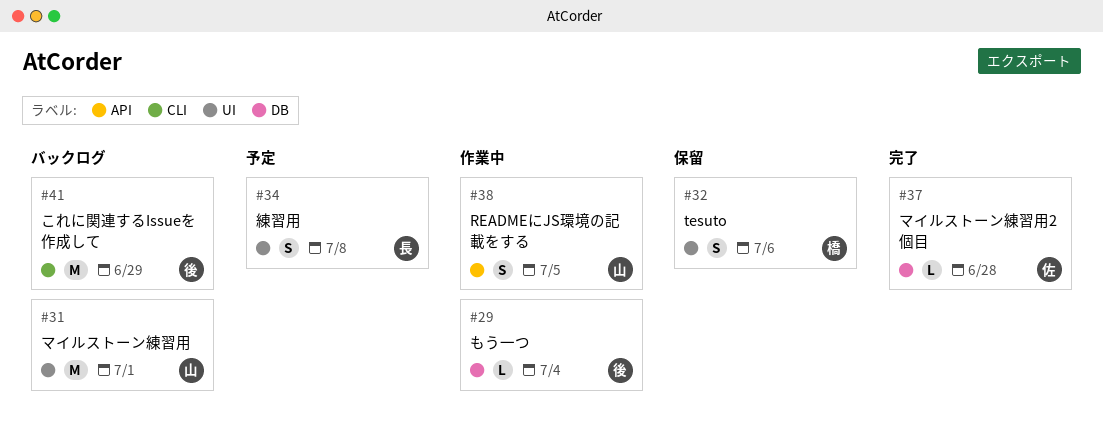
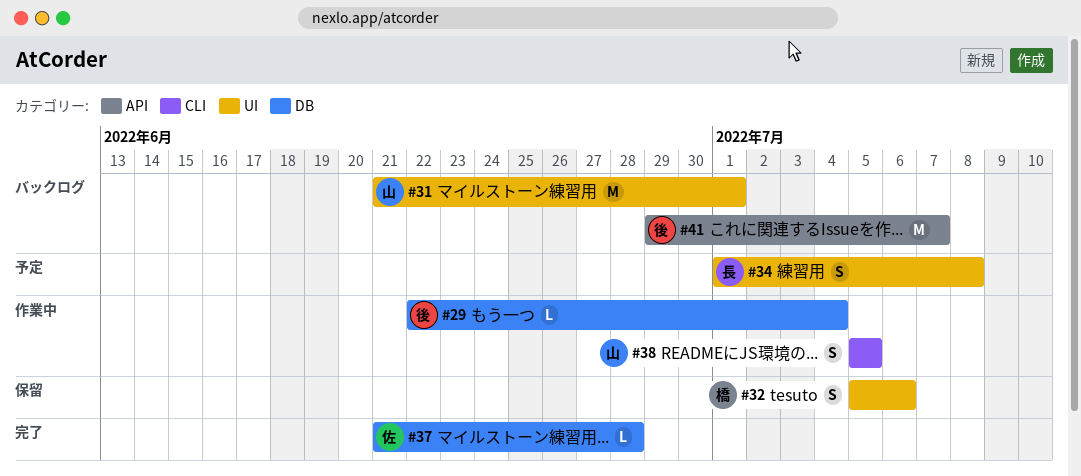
#38, label: API -> CLI
#41, label: CLI -> API
#41, due: Jun 29 -> Jul 7

